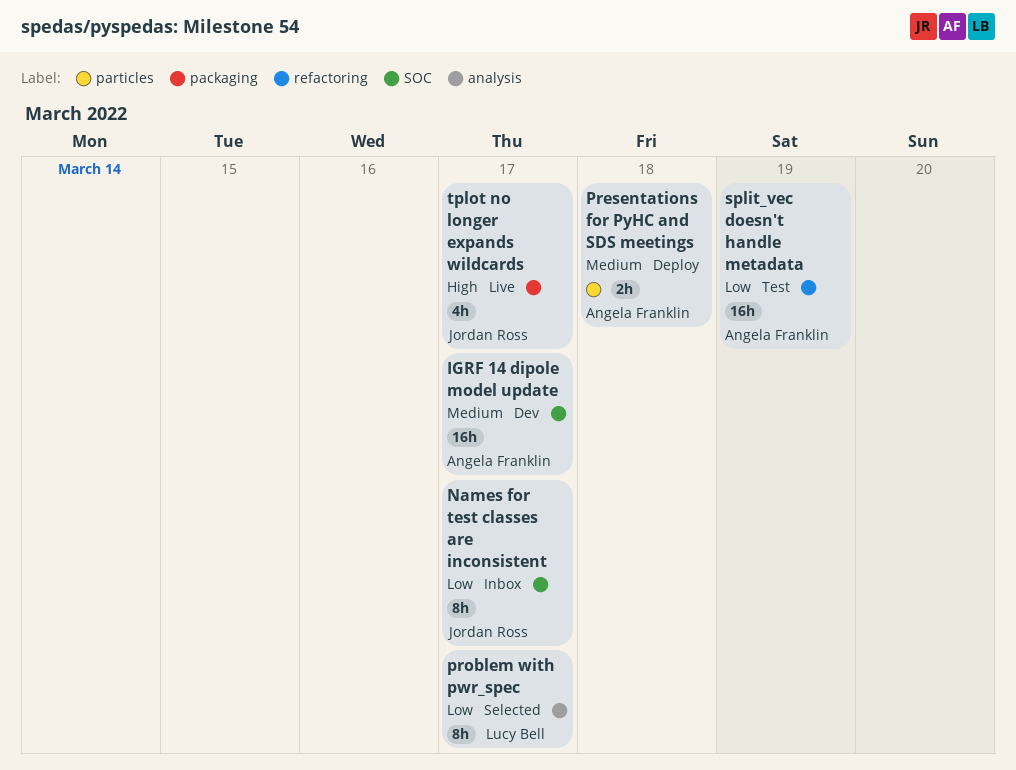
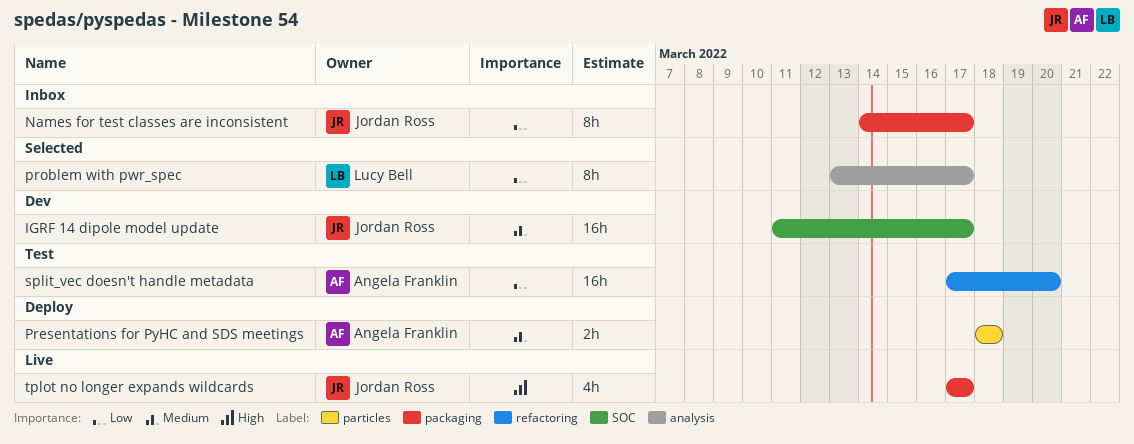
IGRF 14 dipole model update, owner: Angela Franklin -> Jordan Ross
Names for test classes are inconsistent, label: SOC -> packaging
split_vec doesn't handle metadata, due: Mar 19 -> Mar 20

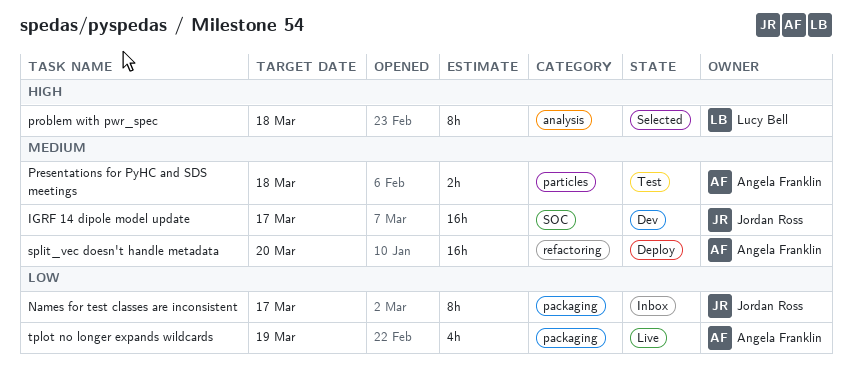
Presentations for PyHC and SDS meetings, status: Deploy -> Test
problem with pwr_spec, priority: Low -> High
problem with pwr_spec, due: Mar 17 -> Mar 18
split_vec doesn't handle metadata, status: Test -> Deploy
split_vec doesn't handle metadata, priority: Low -> Medium
tplot no longer expands wildcards, owner: Jordan Ross -> Angela Franklin
tplot no longer expands wildcards, priority: High -> Low
tplot no longer expands wildcards, due: Mar 17 -> Mar 19

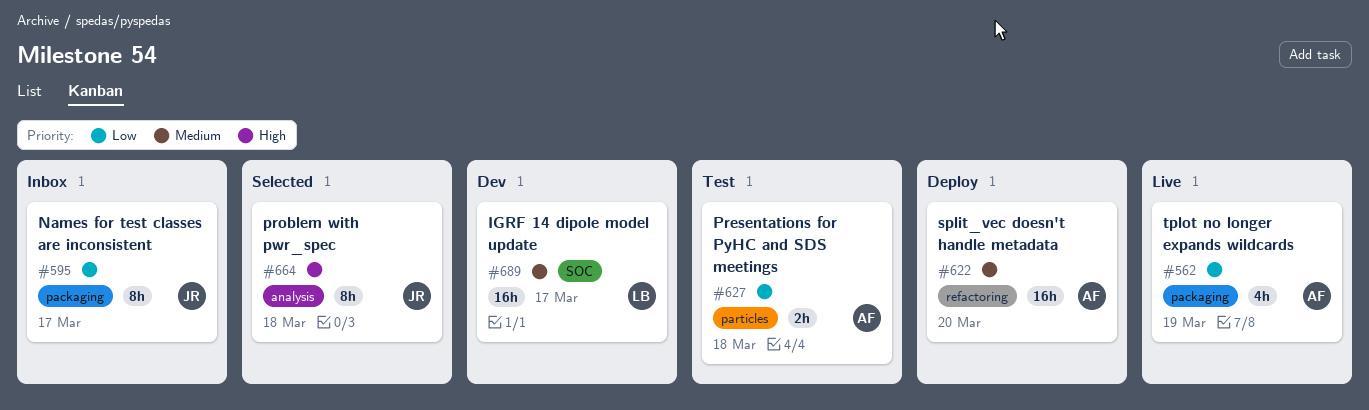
IGRF 14 dipole model update, owner: Jordan Ross -> Lucy Bell
Presentations for PyHC and SDS meetings, priority: Medium -> Low
problem with pwr_spec, owner: Lucy Bell -> Jordan Ross

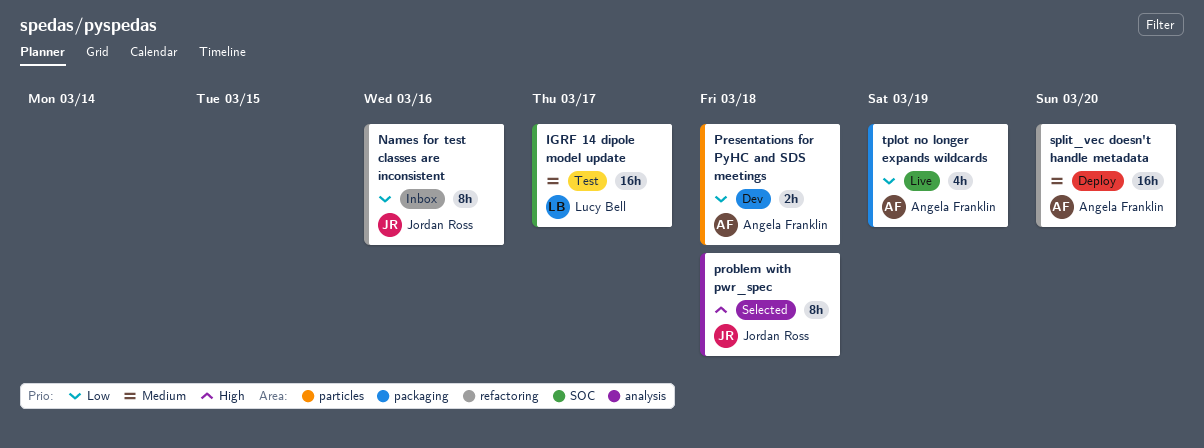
IGRF 14 dipole model update, status: Dev -> Test
Names for test classes are inconsistent, label: packaging -> refactoring
Names for test classes are inconsistent, due: Mar 17 -> Mar 16
Presentations for PyHC and SDS meetings, status: Test -> Dev

